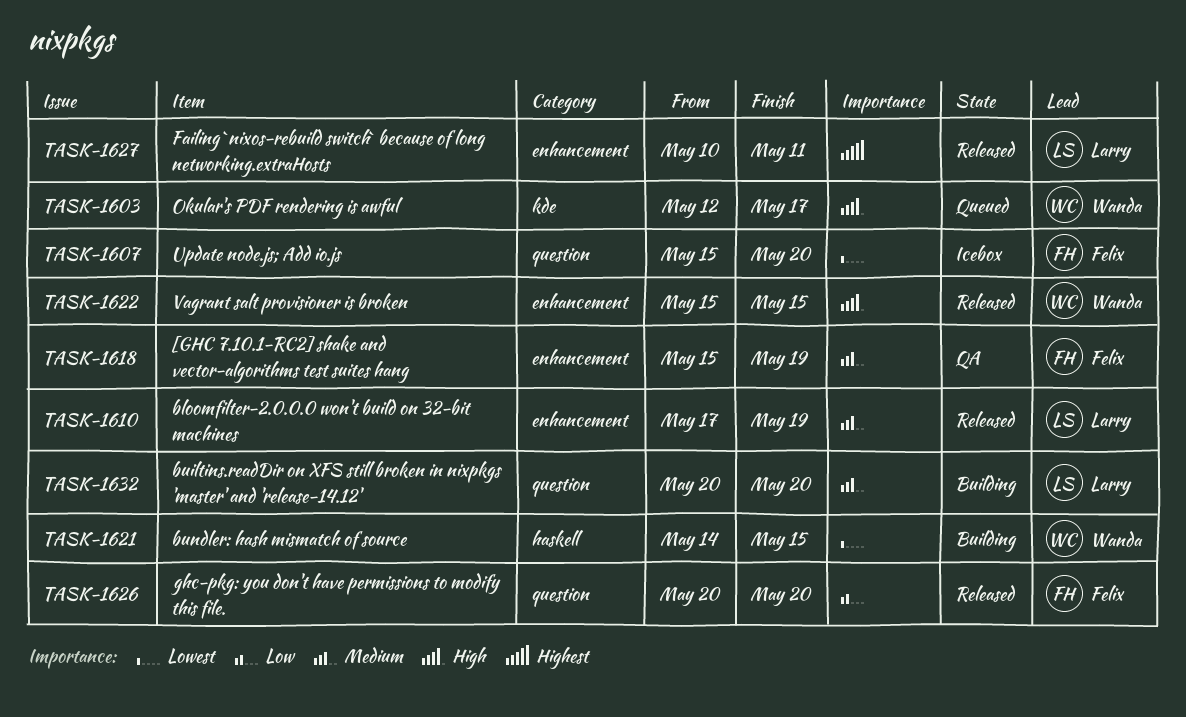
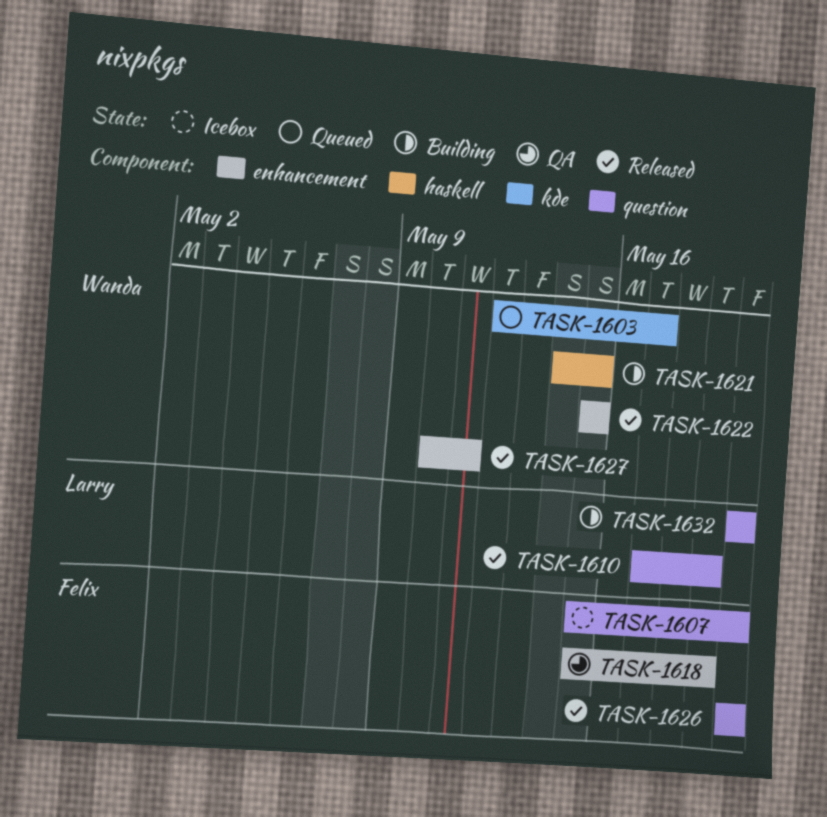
TASK-1610, label: enhancement -> question
TASK-1627, owner: Larry -> Wanda

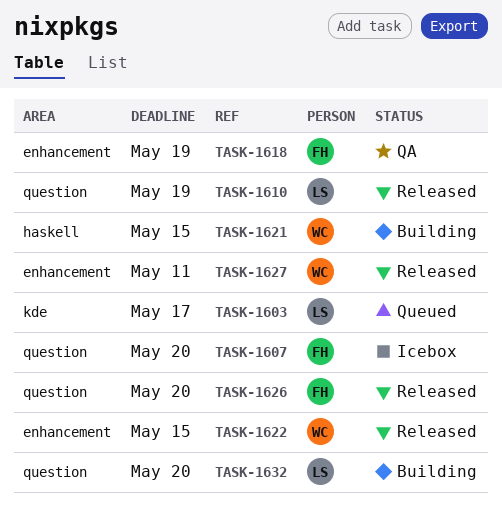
TASK-1603, owner: Wanda -> Larry

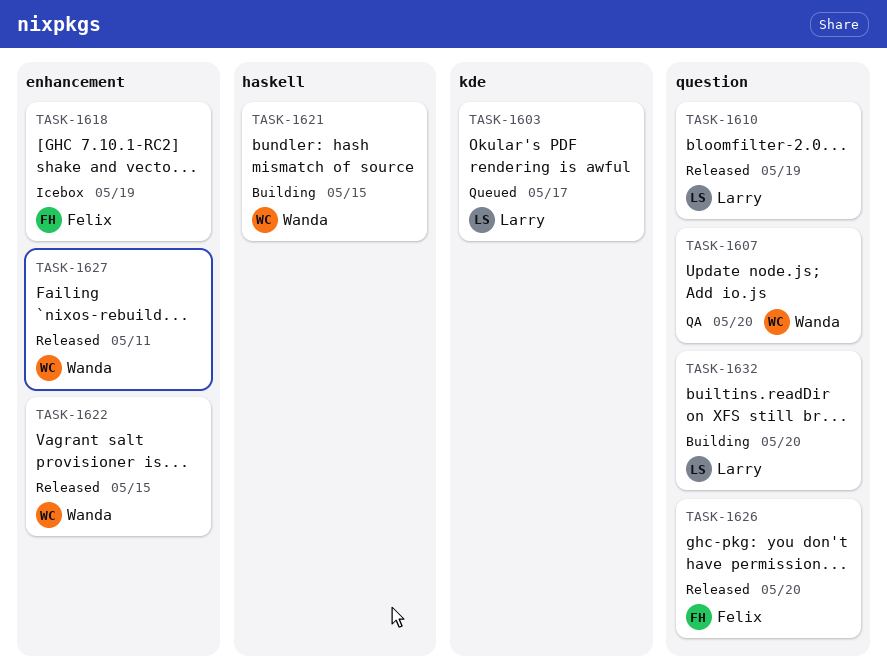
TASK-1607, status: Icebox -> QA
TASK-1607, owner: Felix -> Wanda
TASK-1618, status: QA -> Icebox

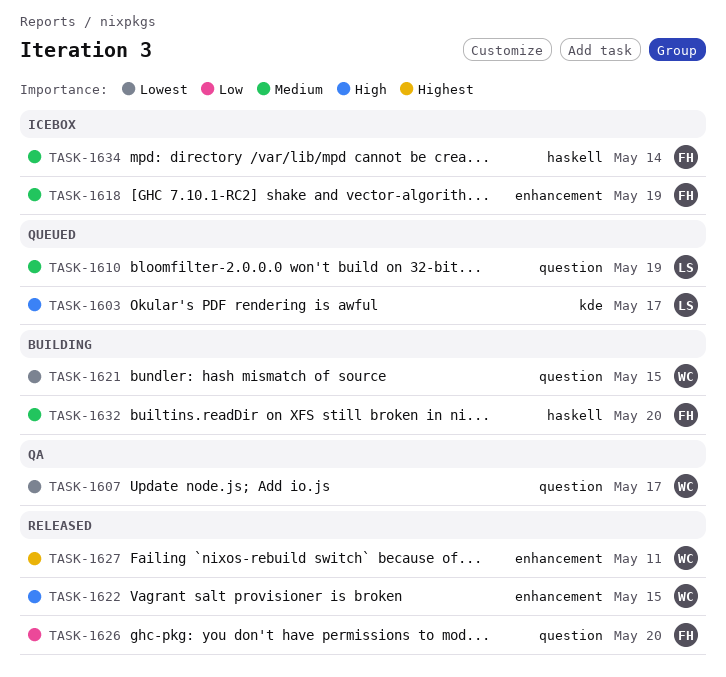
TASK-1607, due: May 20 -> May 17
TASK-1610, status: Released -> Queued
TASK-1621, label: haskell -> question
TASK-1632, owner: Larry -> Felix
TASK-1632, label: question -> haskell
TASK-1634: none -> present

